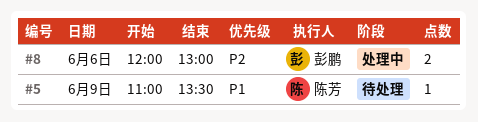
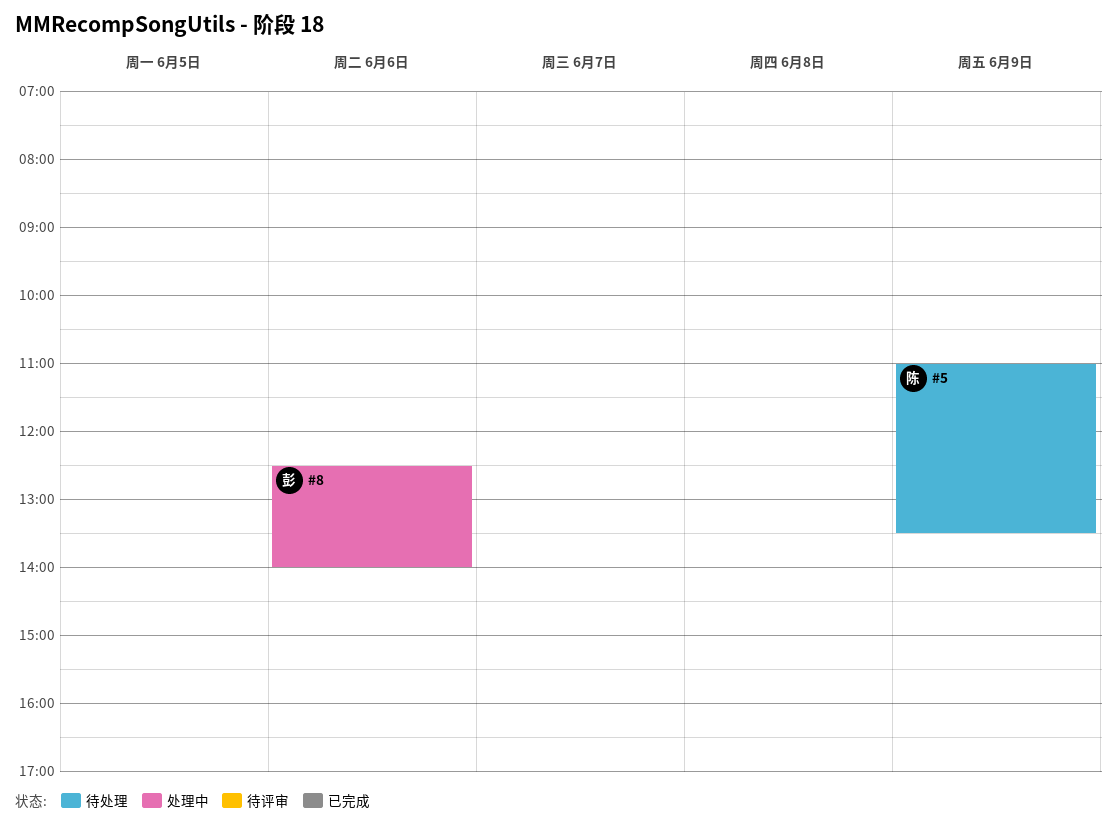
#8, begins: 12:00 -> 12:30
#8, ends: 13:00 -> 14:00

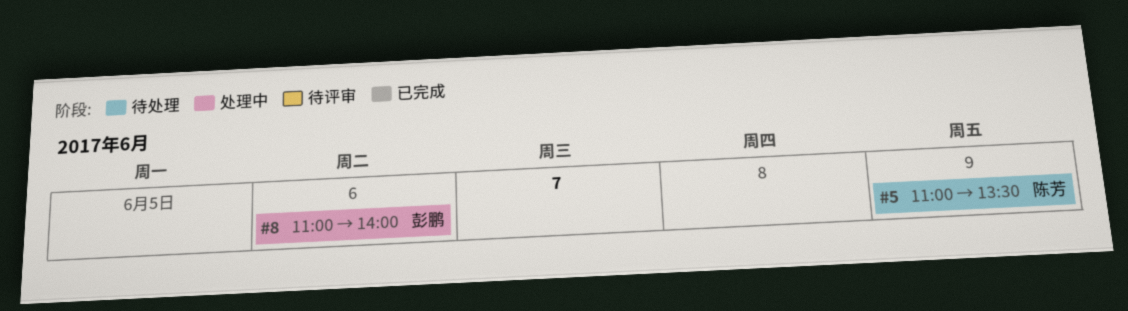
#8, begins: 12:30 -> 11:00

